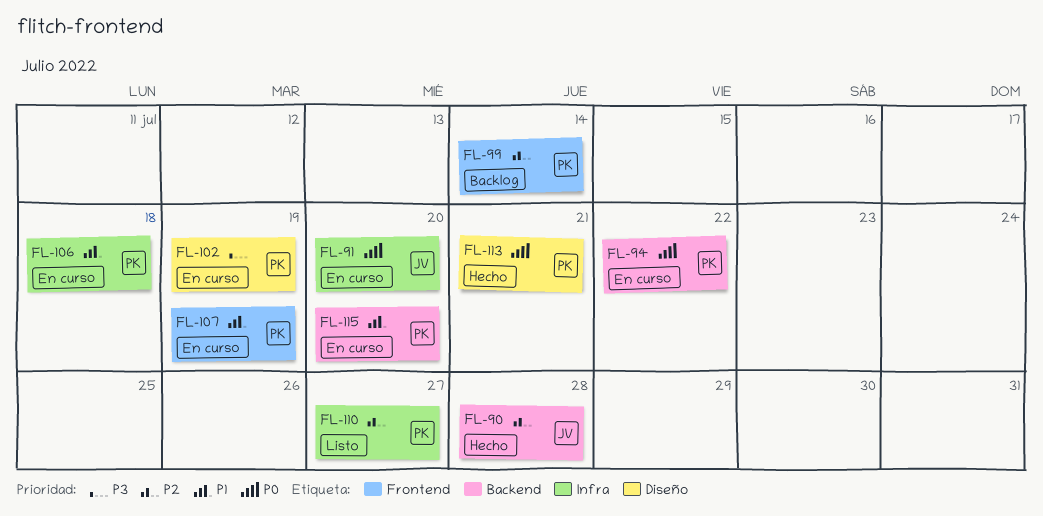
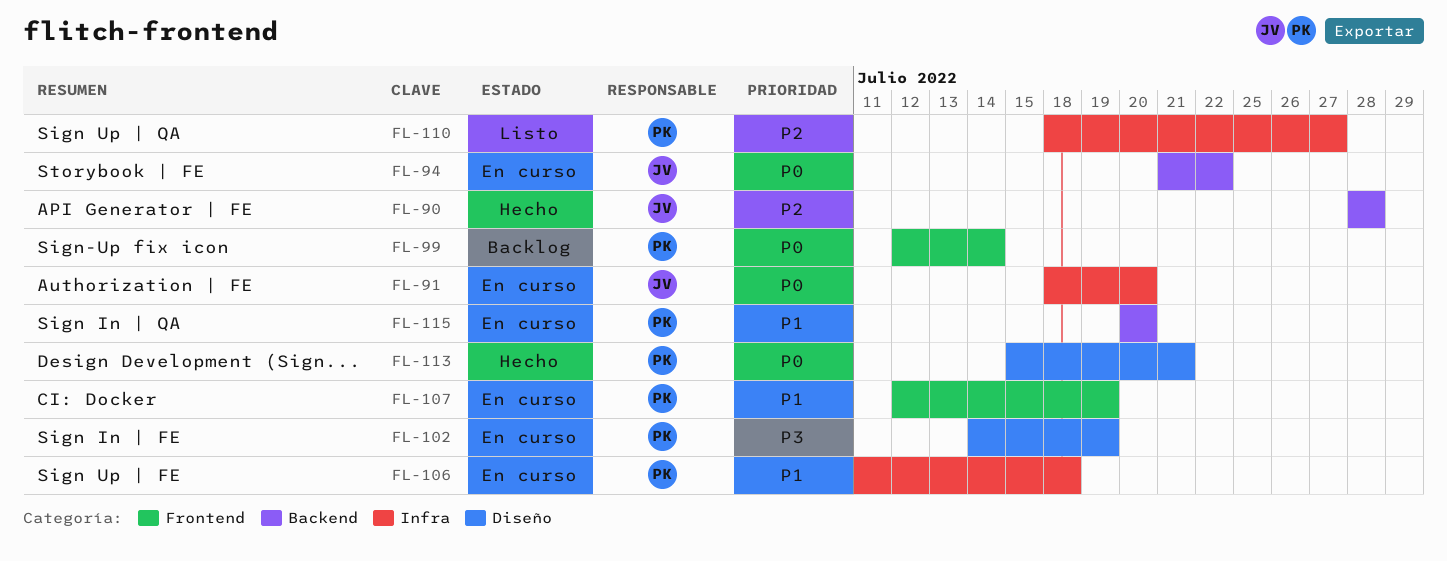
FL-94, owner: PK -> JV
FL-99, priority: P2 -> P0

